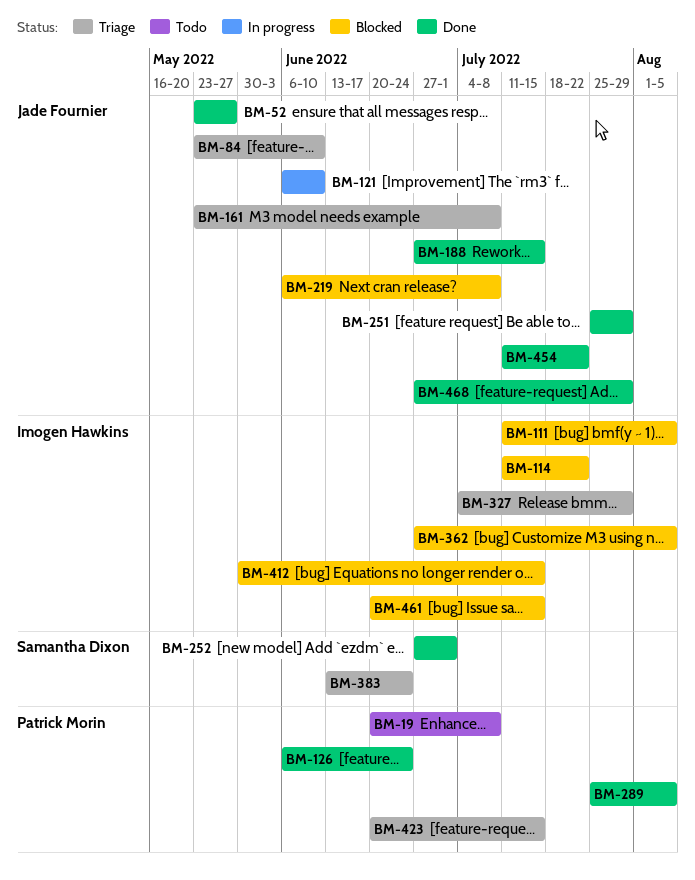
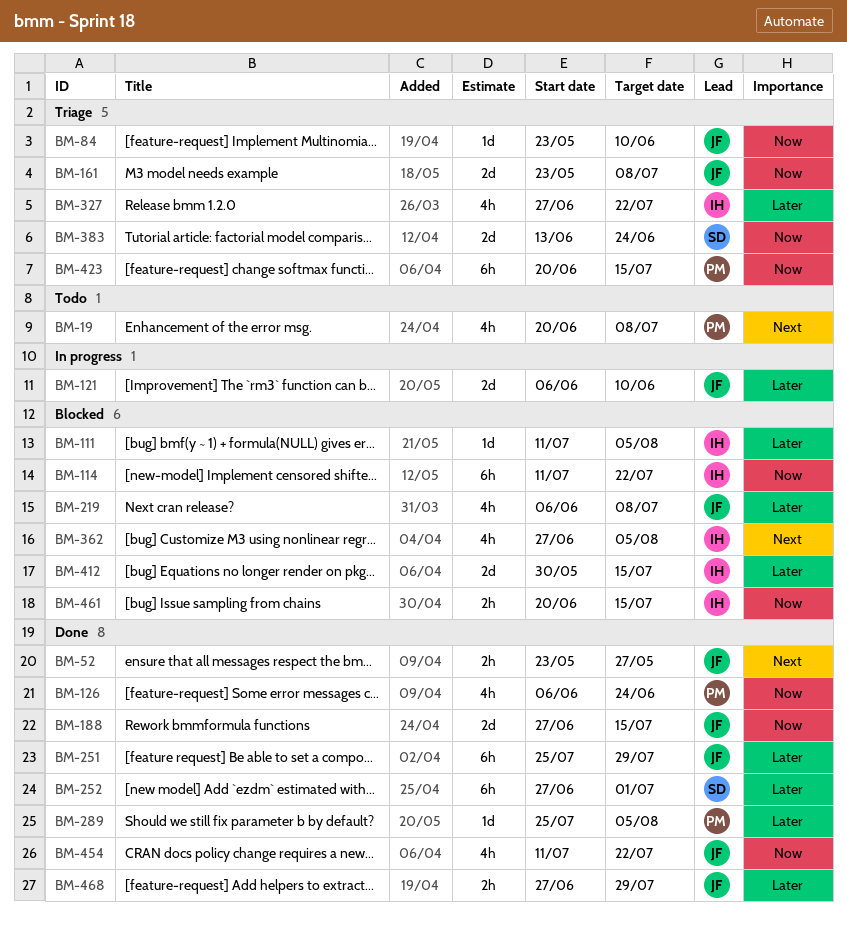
BM-327, start: Jul 4 -> Jun 27
BM-327, due: Jul 29 -> Jul 22

